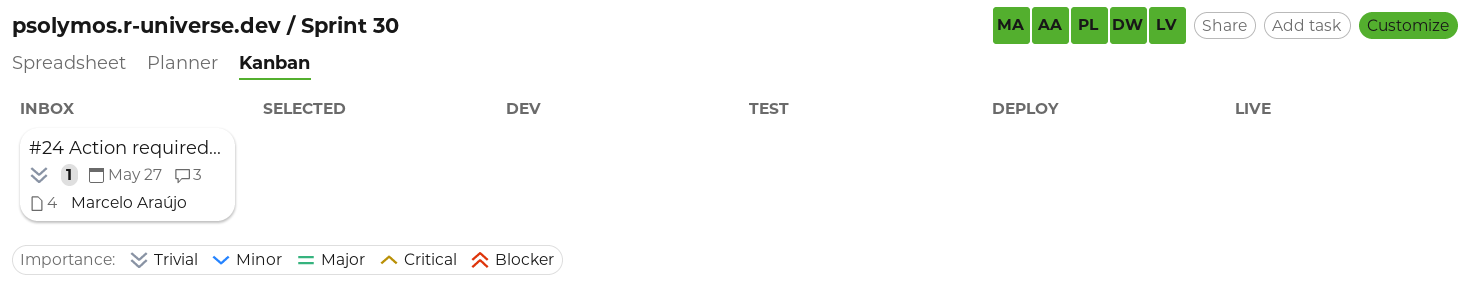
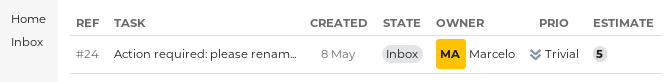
#24, estimate: 1 -> 5

